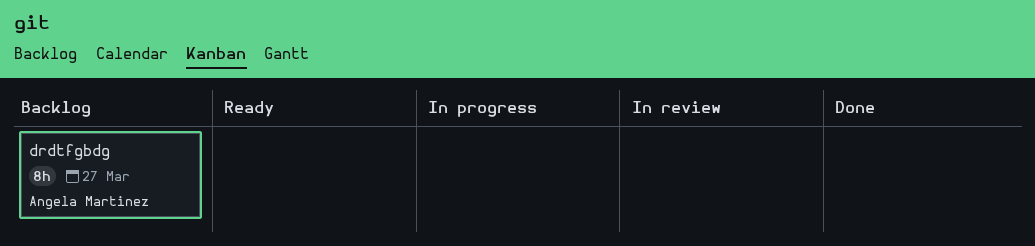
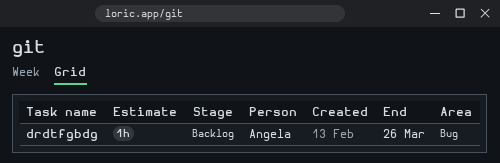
drdtfgbdg, estimate: 8h -> 1h
drdtfgbdg, due: Mar 27 -> Mar 26

